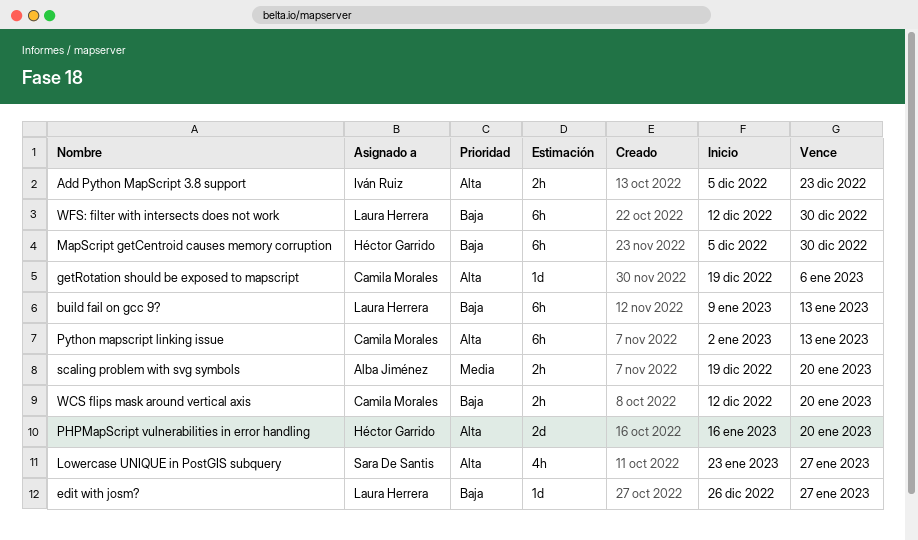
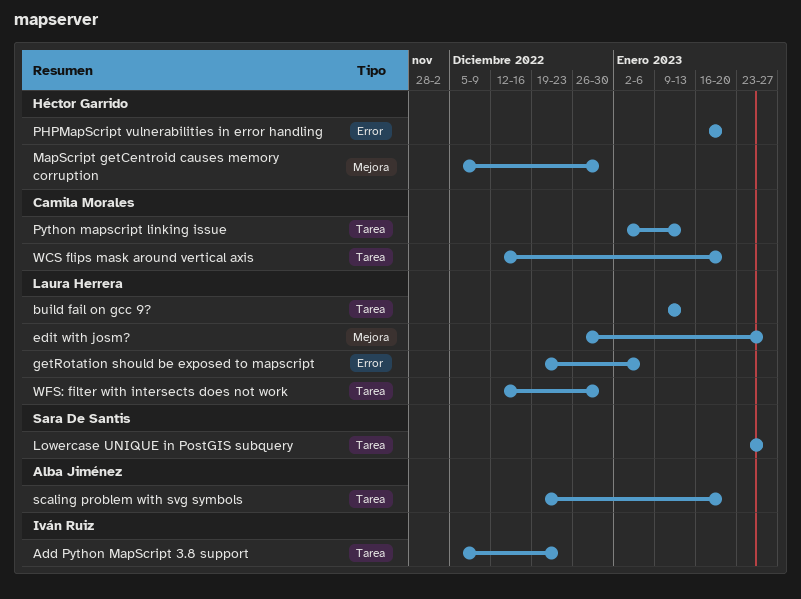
getRotation should be exposed to mapscript, owner: Camila Morales -> Laura Herrera

